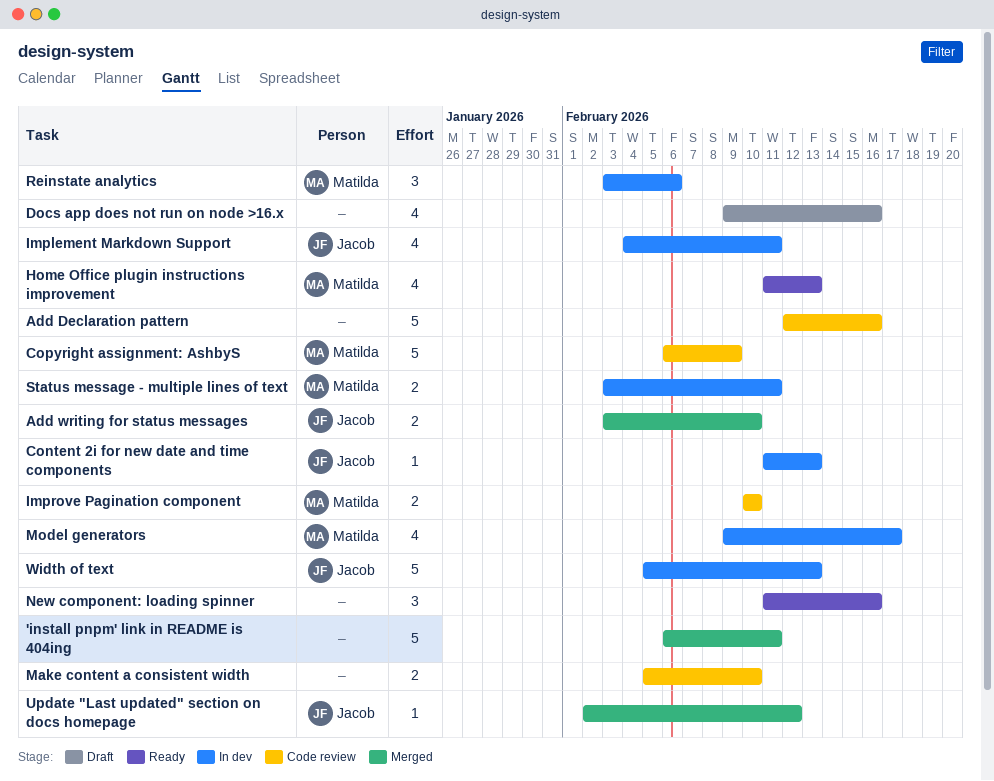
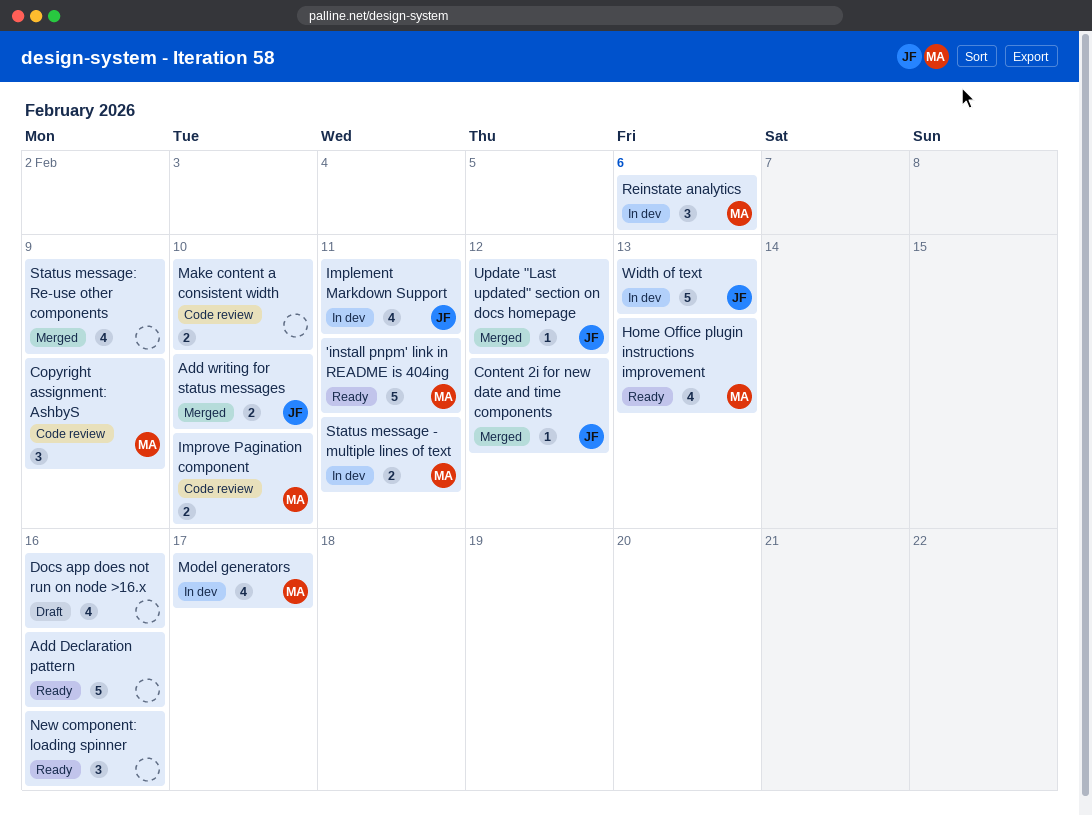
'install pnpm' link in README is 404ing, status: Merged -> Ready
'install pnpm' link in README is 404ing, owner: none -> Matilda
Add Declaration pattern, status: Code review -> Ready
Content 2i for new date and time components, status: In dev -> Merged
Content 2i for new date and time components, due: Feb 13 -> Feb 12
Copyright assignment: AshbyS, estimate: 5 -> 3
Status message: Re-use other components: none -> present

